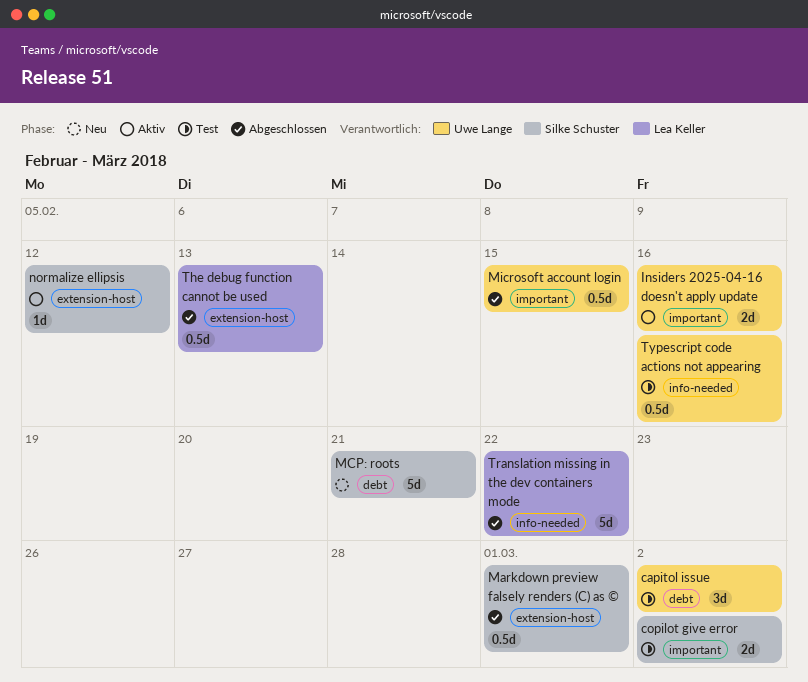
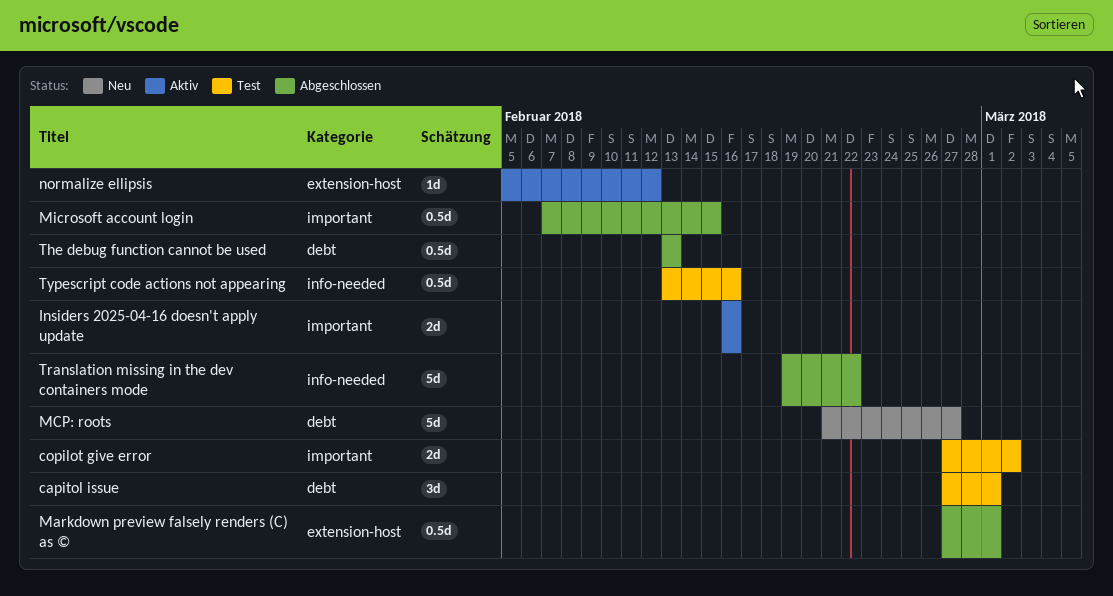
capitol issue, due: Mar 2 -> Mar 1
MCP: roots, due: Feb 21 -> Feb 27
The debug function cannot be used, label: extension-host -> debt

